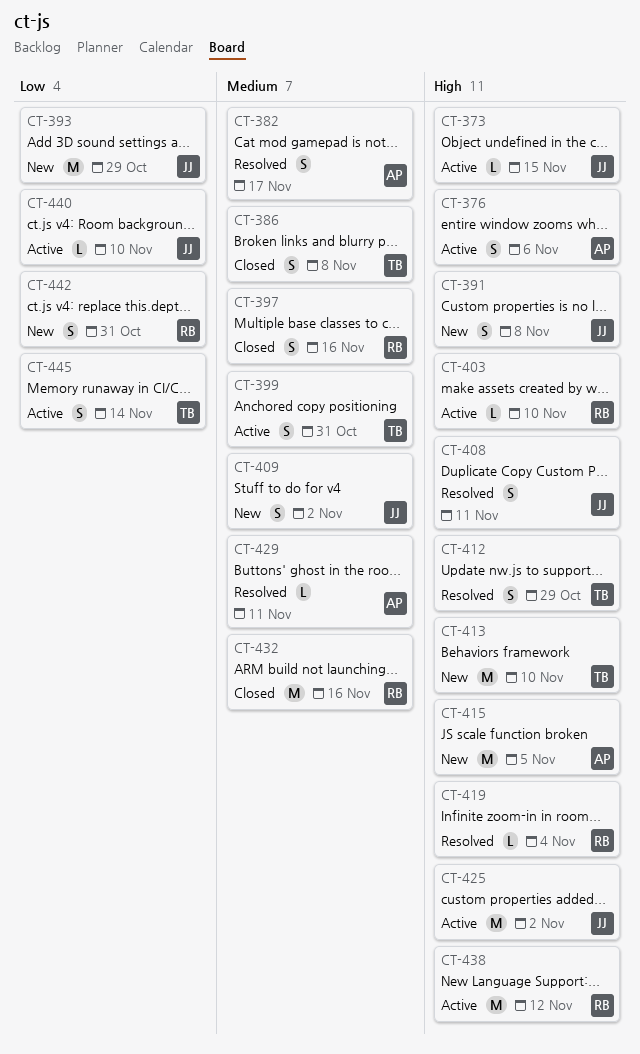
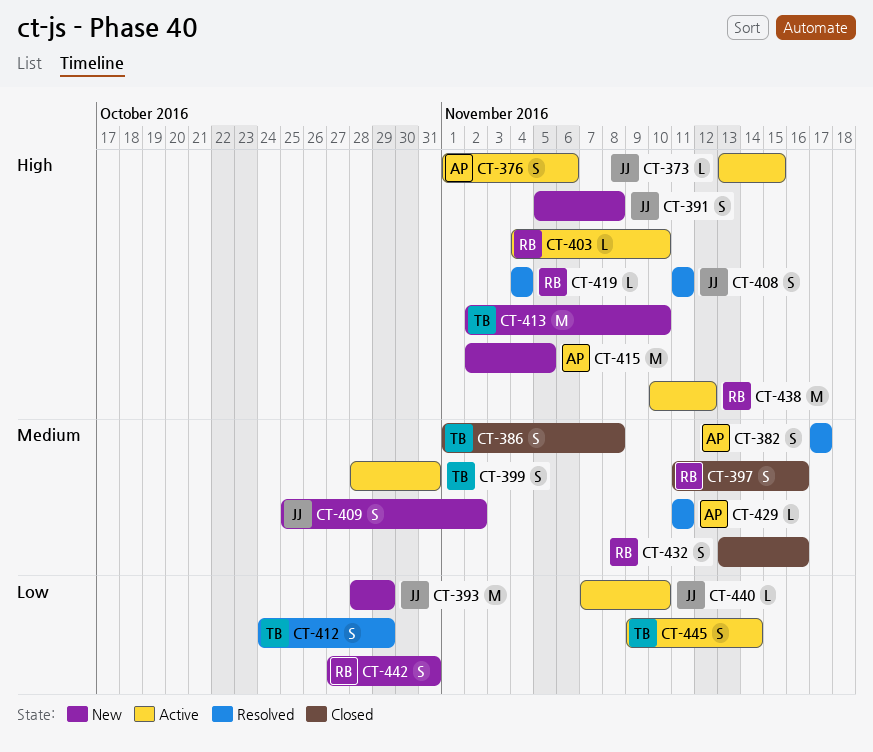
CT-412, priority: High -> Low
CT-425: present -> none
CT-432, estimate: M -> S

